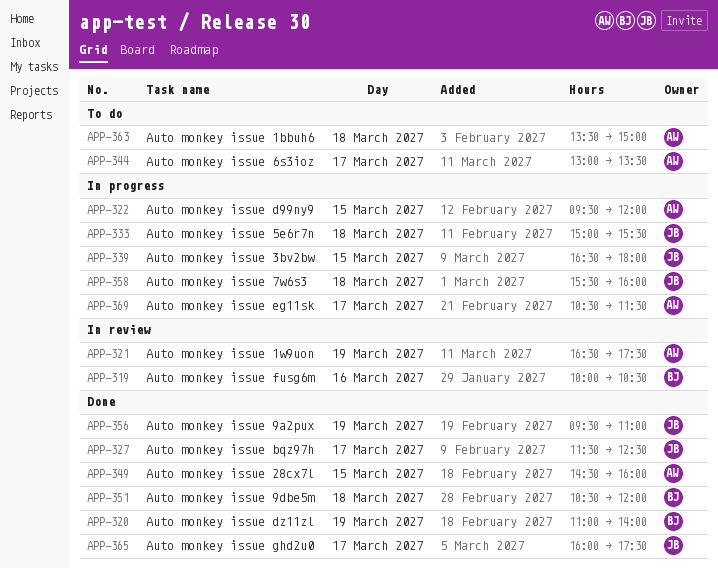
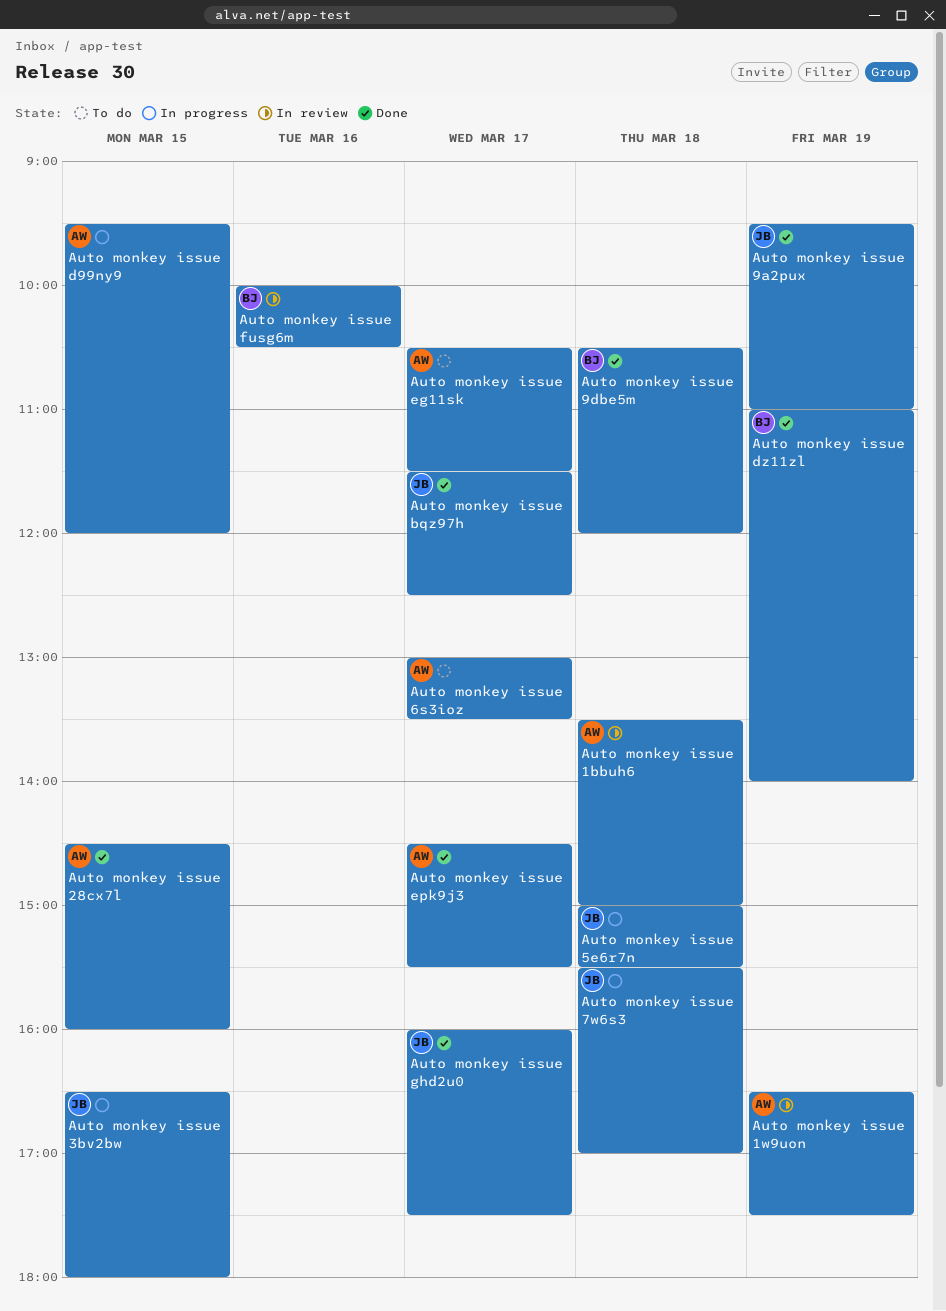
Auto monkey issue 1bbuh6, status: To do -> In review
Auto monkey issue 7w6s3, ends: 16:00 -> 17:00
Auto monkey issue eg11sk, status: In progress -> To do
Auto monkey issue epk9j3: none -> present

